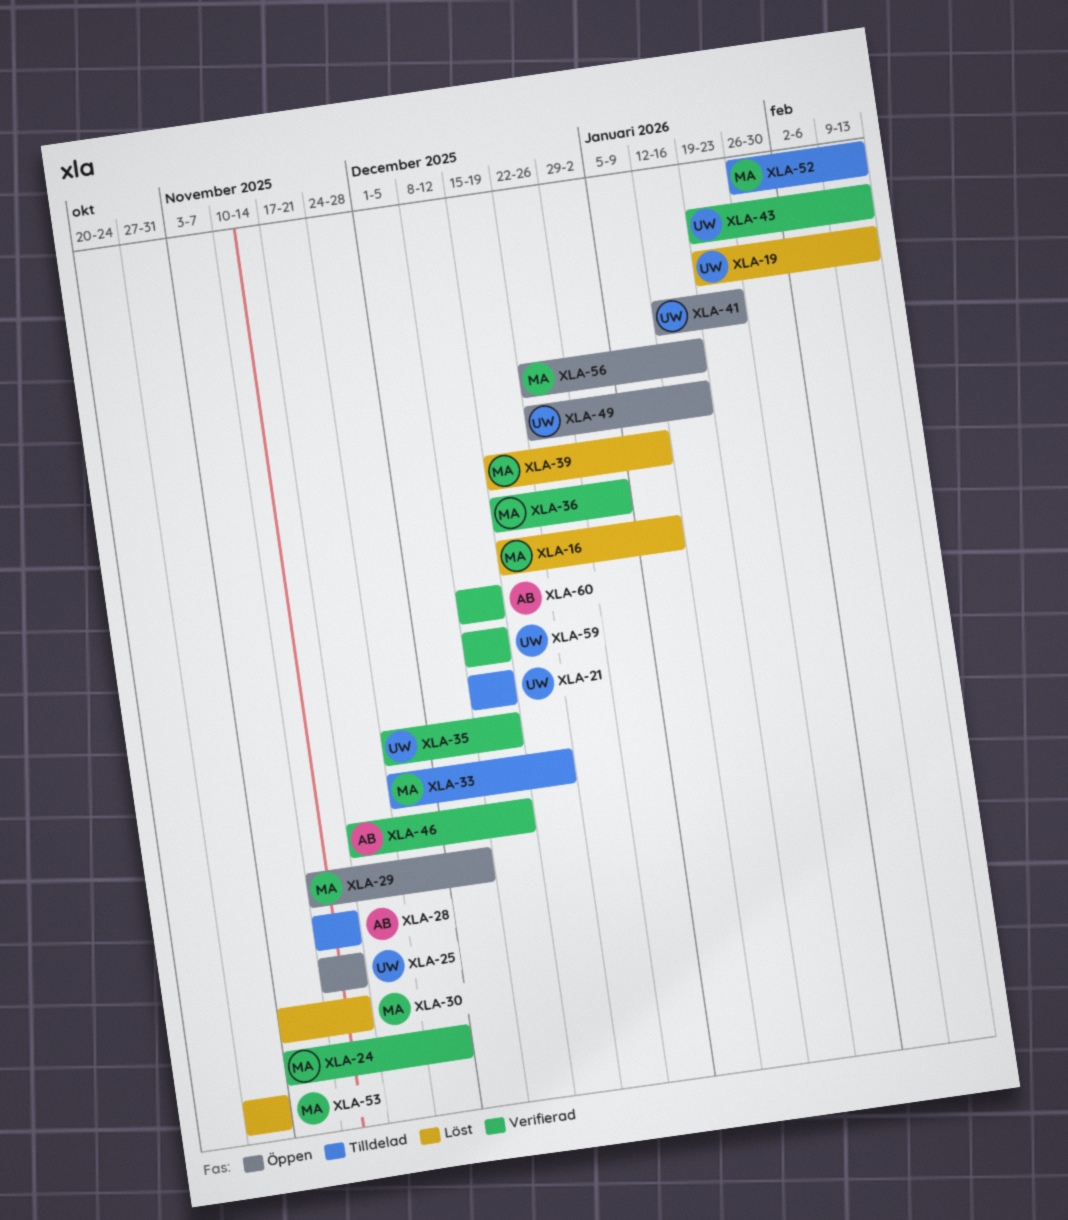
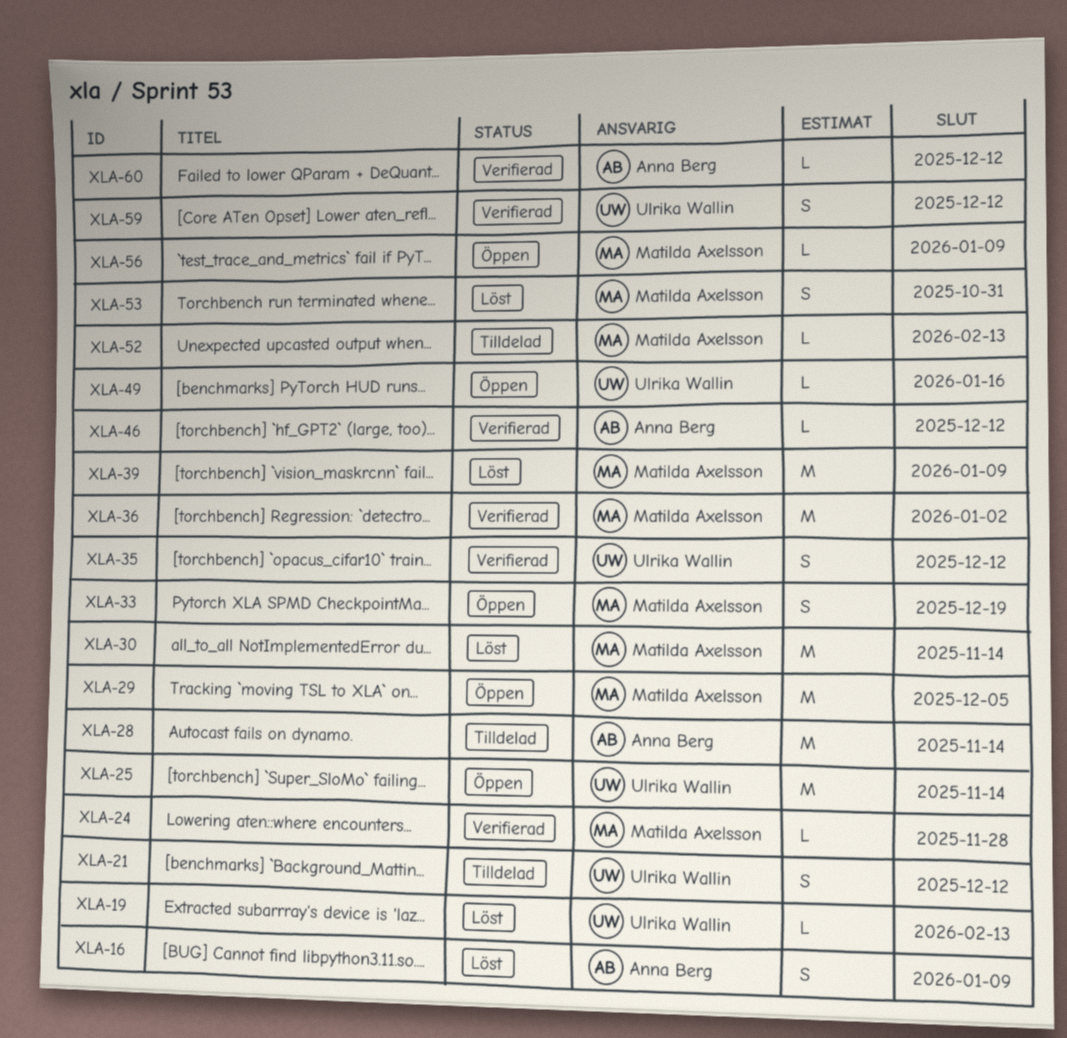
XLA-16, owner: Matilda Axelsson -> Anna Berg
XLA-33, status: Tilldelad -> Öppen
XLA-41: present -> none
XLA-43: present -> none
XLA-56, due: Jan 16 -> Jan 9

